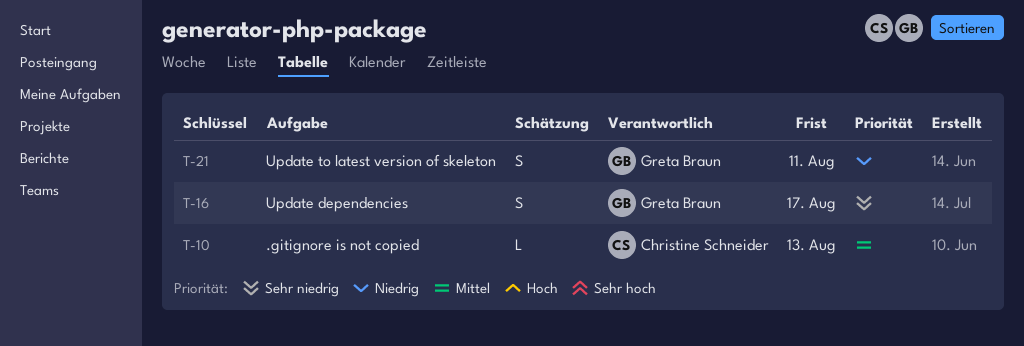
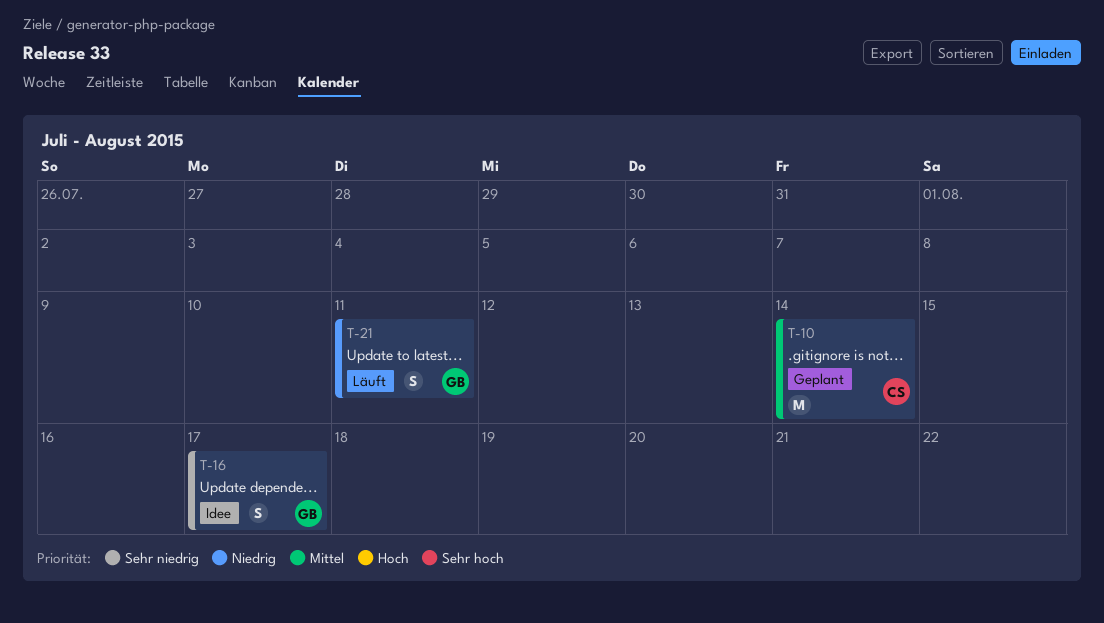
T-10, estimate: L -> M
T-10, due: Aug 13 -> Aug 14

